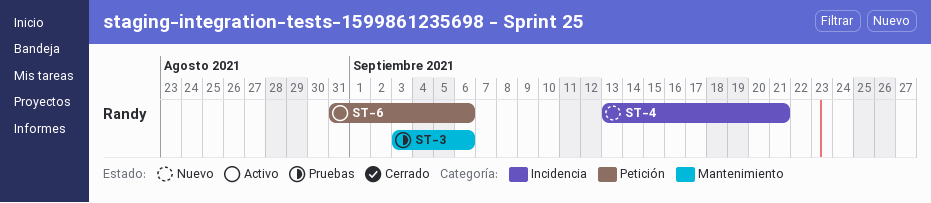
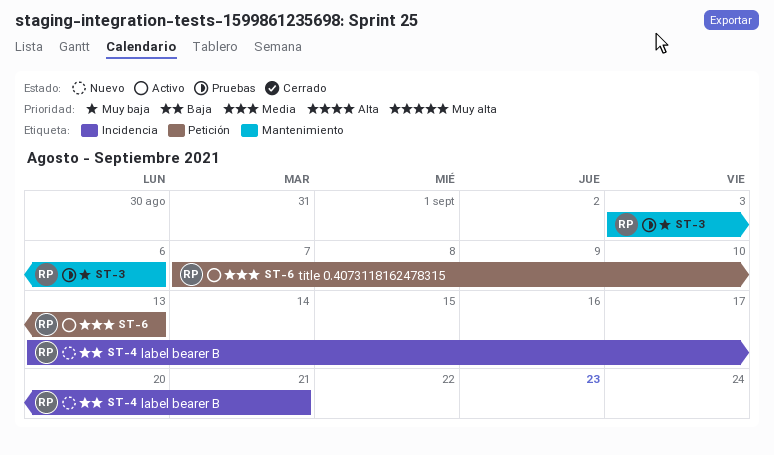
ST-6, start: Aug 31 -> Sep 7
ST-6, due: Sep 6 -> Sep 13

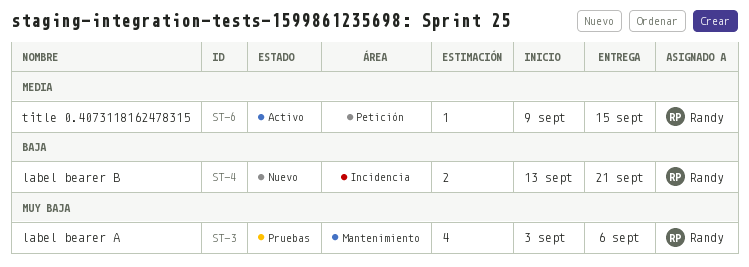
ST-6, start: Sep 7 -> Sep 9
ST-6, due: Sep 13 -> Sep 15

